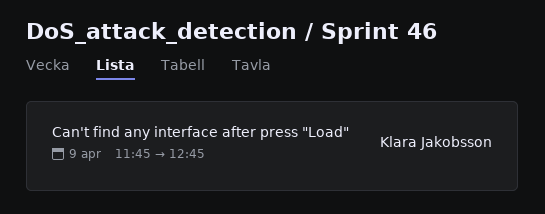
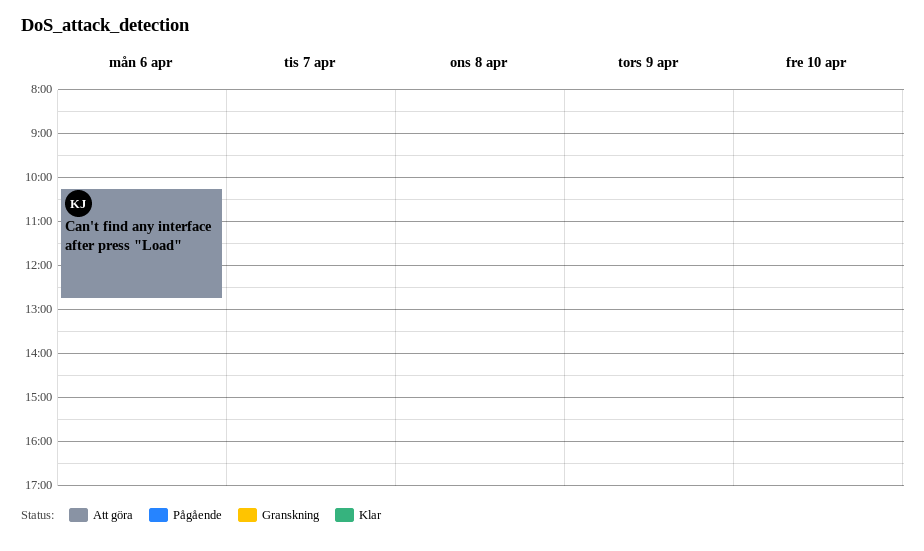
Can't find any interface after press "Load", day: Apr 9 -> Apr 6
Can't find any interface after press "Load", begins: 11:45 -> 10:15

